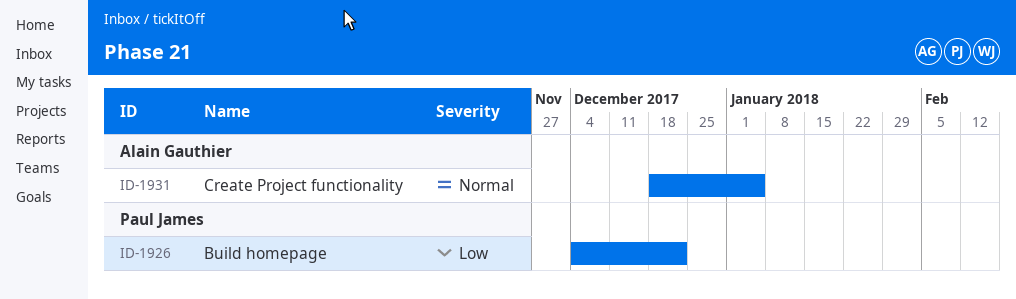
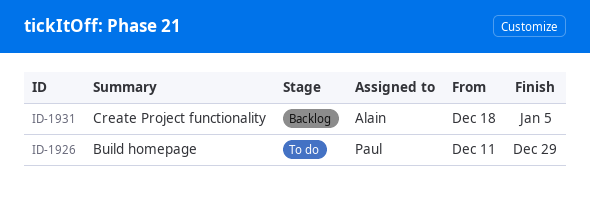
ID-1926, start: Dec 4 -> Dec 11
ID-1926, due: Dec 22 -> Dec 29

